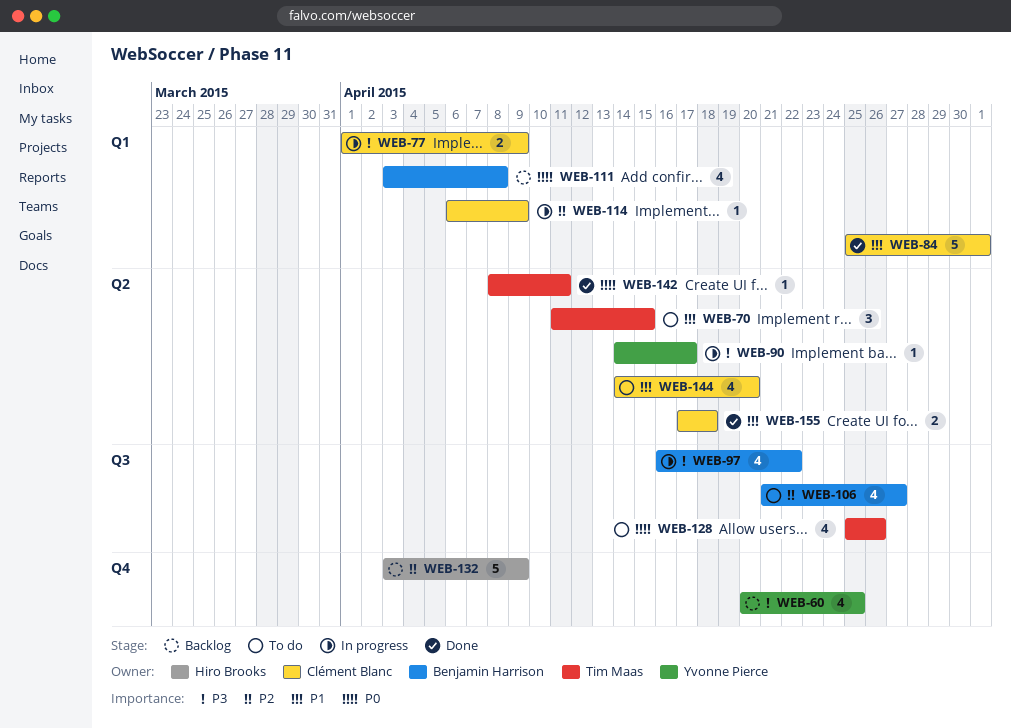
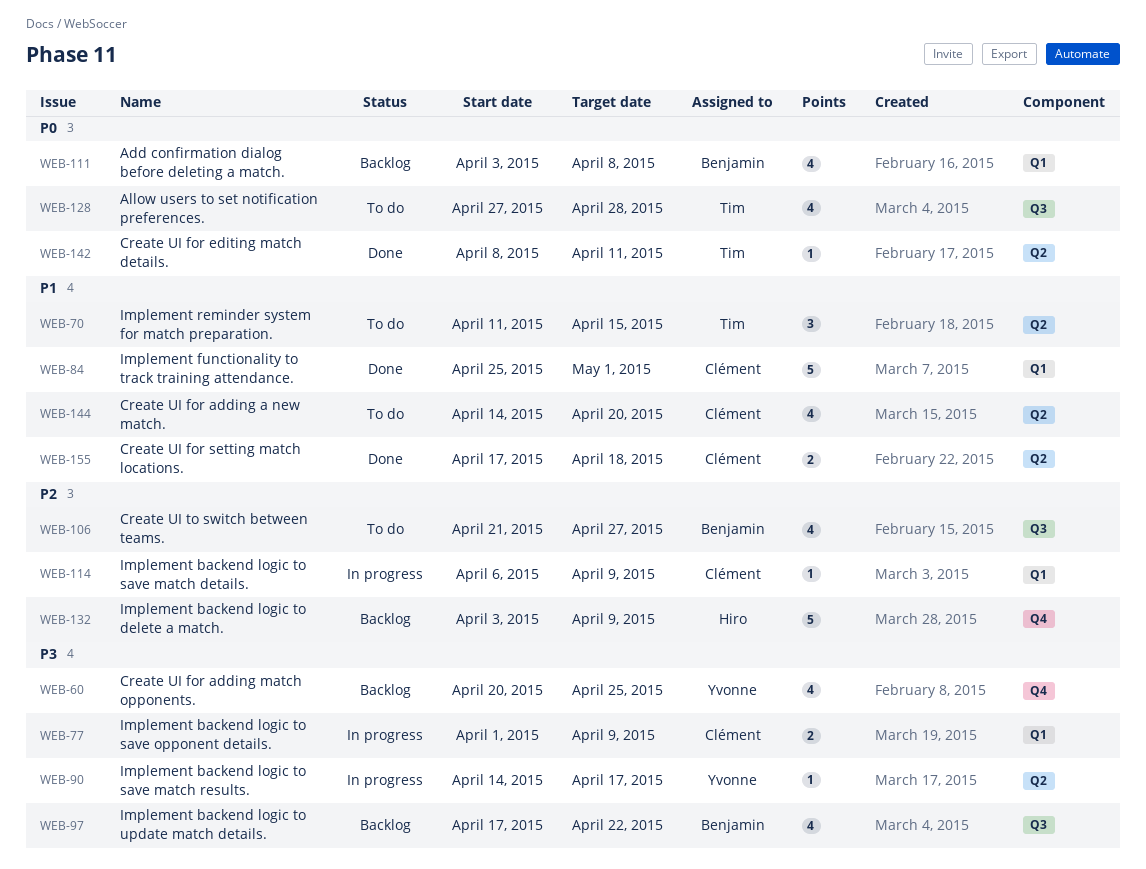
WEB-97, status: In progress -> Backlog
WEB-97, start: Apr 16 -> Apr 17
WEB-128, start: Apr 25 -> Apr 27
WEB-128, due: Apr 26 -> Apr 28

